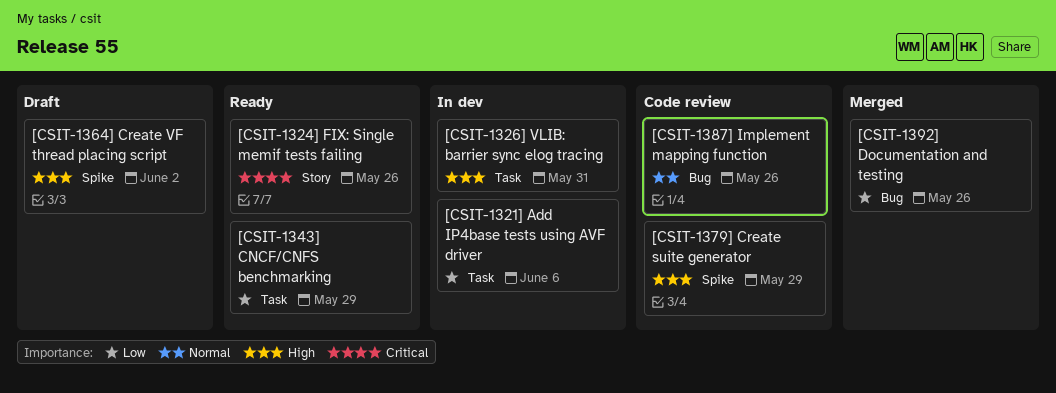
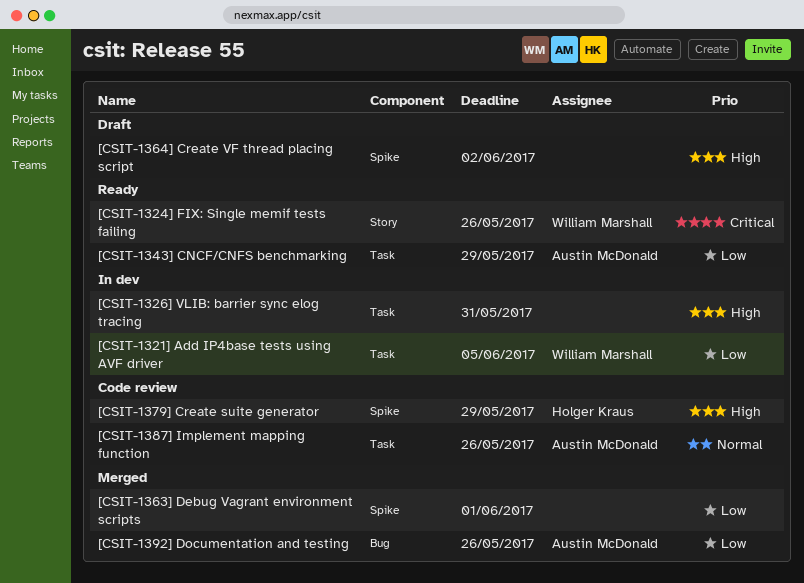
[CSIT-1321] Add IP4base tests using AVF driver, due: Jun 6 -> Jun 5
[CSIT-1363] Debug Vagrant environment scripts: none -> present
[CSIT-1387] Implement mapping function, label: Bug -> Task

